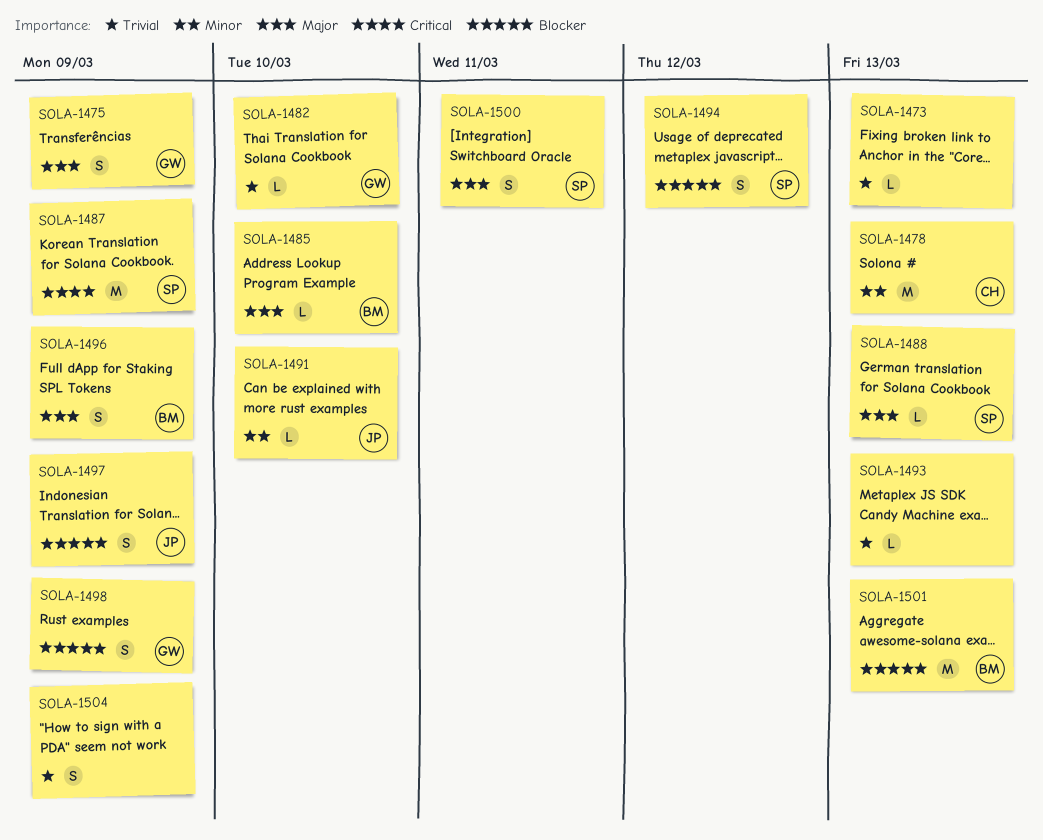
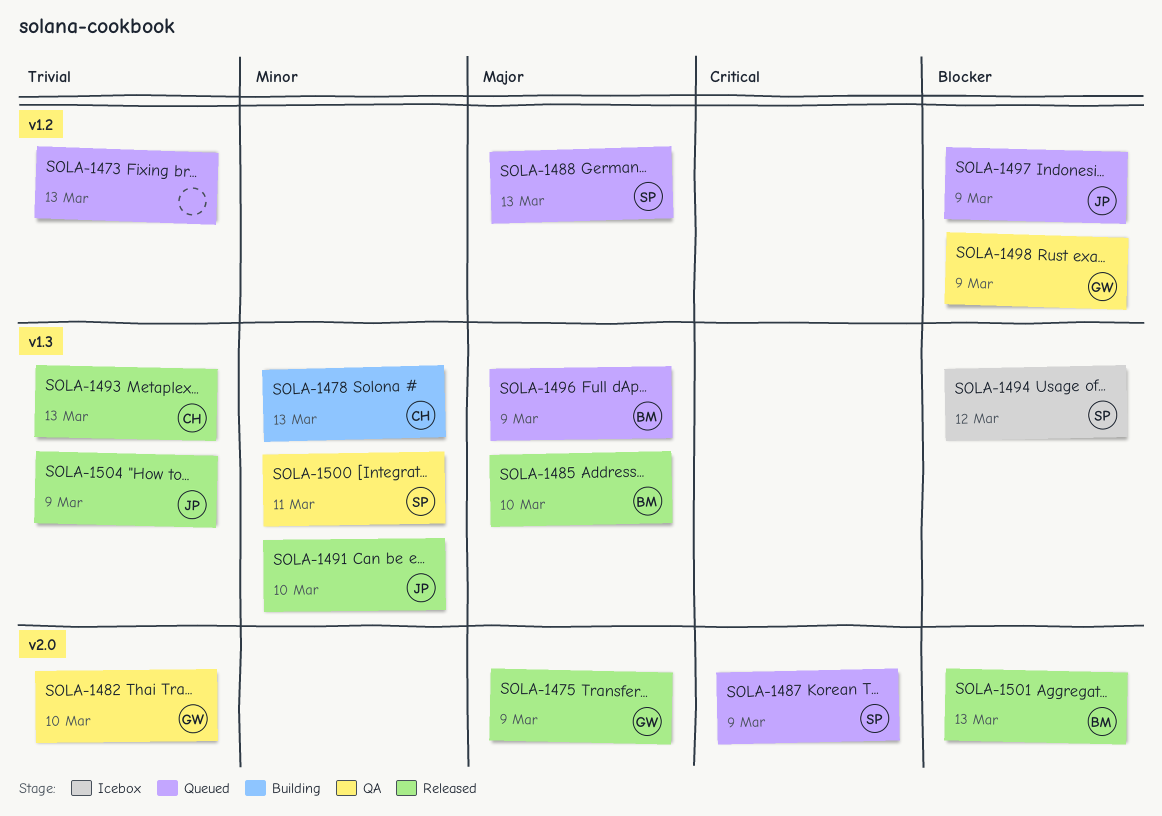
SOLA-1493, owner: none -> CH
SOLA-1500, priority: Major -> Minor
SOLA-1504, owner: none -> JP

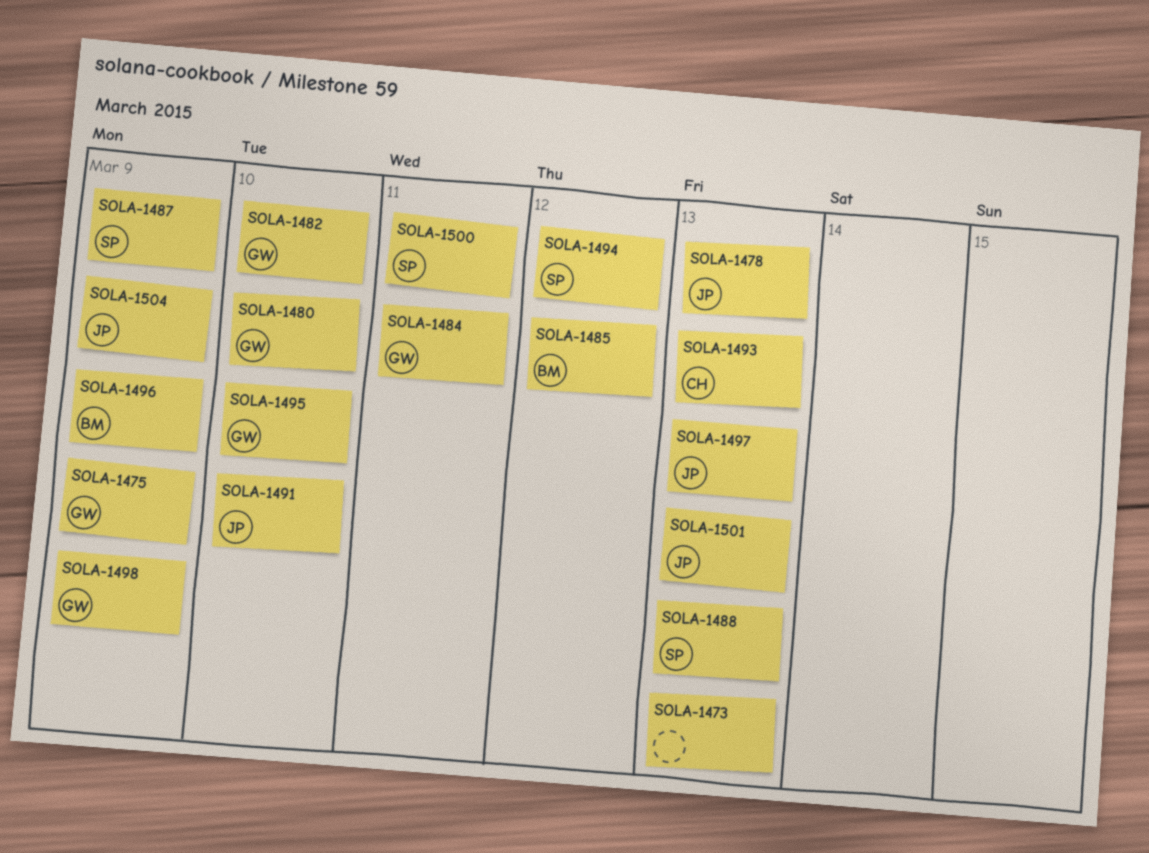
SOLA-1478, owner: CH -> JP
SOLA-1480: none -> present
SOLA-1484: none -> present
SOLA-1485, due: Mar 10 -> Mar 12
SOLA-1495: none -> present
SOLA-1497, due: Mar 9 -> Mar 13
SOLA-1501, owner: BM -> JP

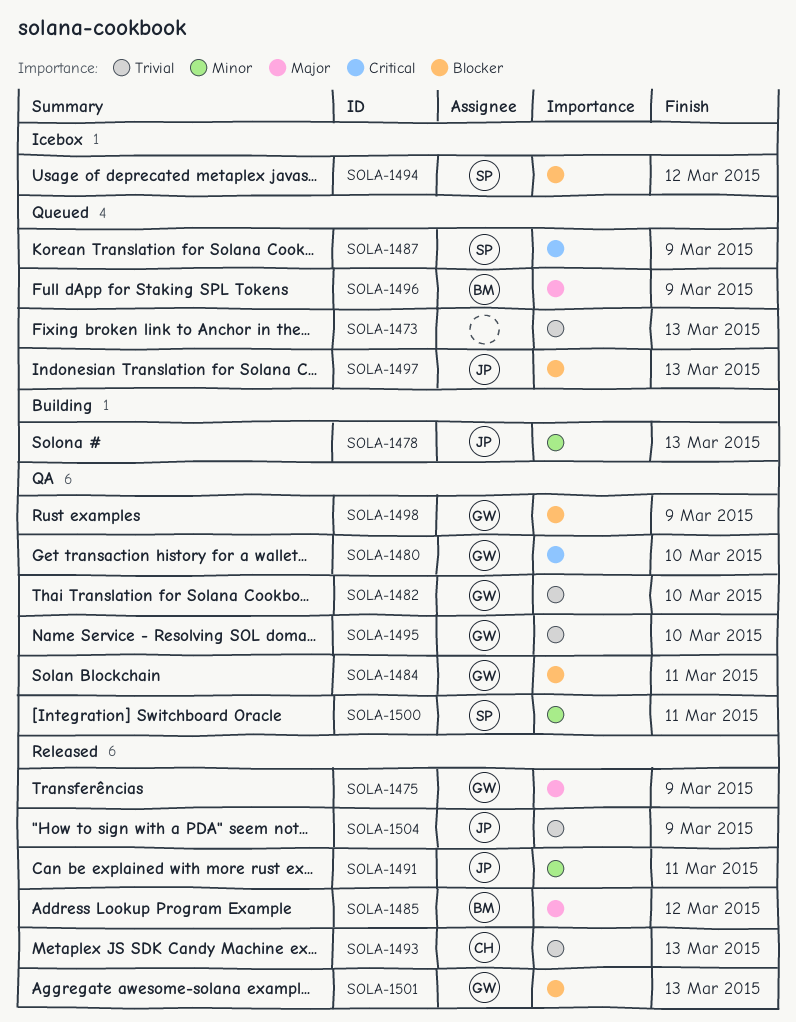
SOLA-1488: present -> none
SOLA-1491, due: Mar 10 -> Mar 11
SOLA-1501, owner: JP -> GW

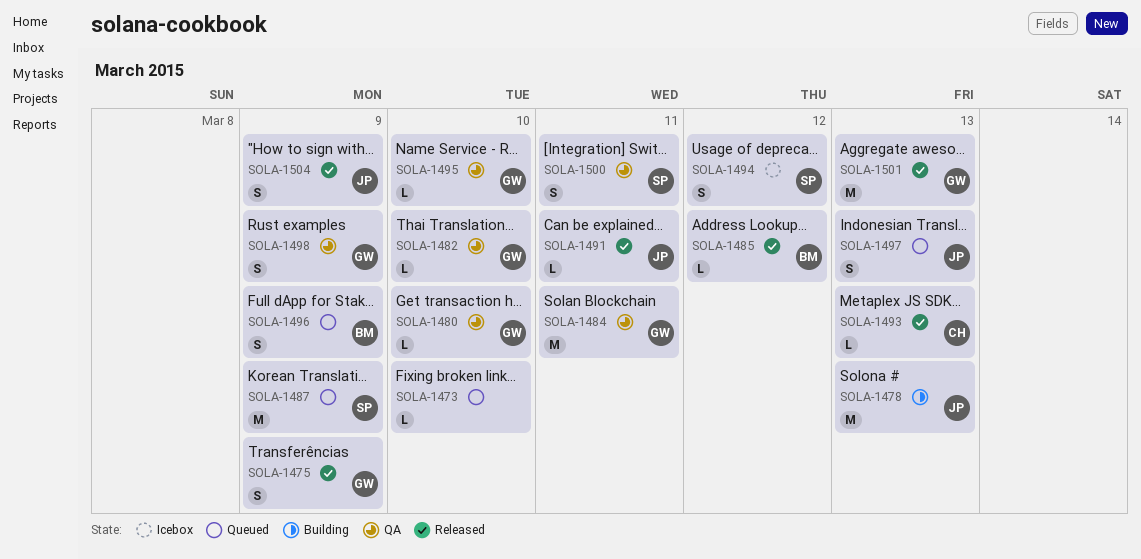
SOLA-1473, due: Mar 13 -> Mar 10

